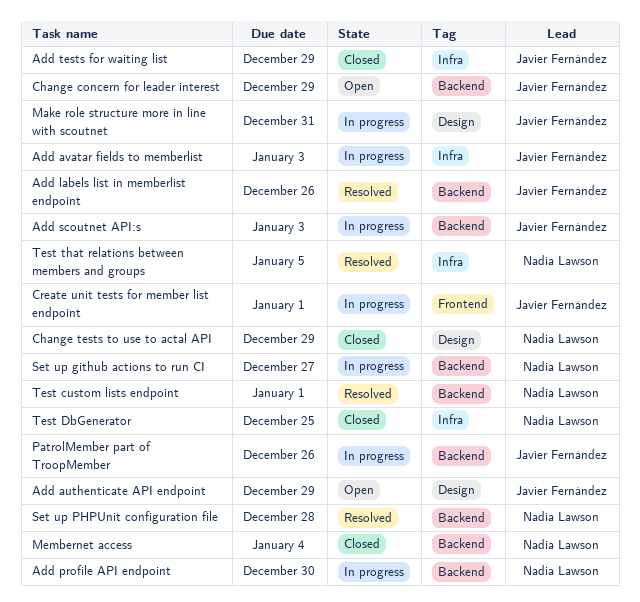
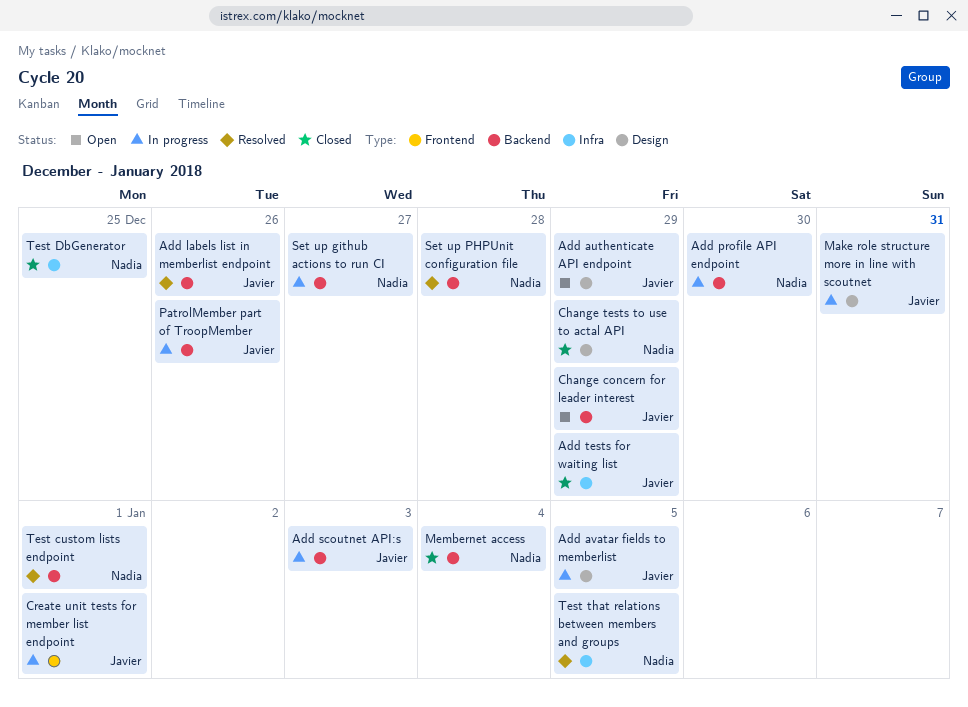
Add avatar fields to memberlist, label: Infra -> Design
Add avatar fields to memberlist, due: Jan 3 -> Jan 5

